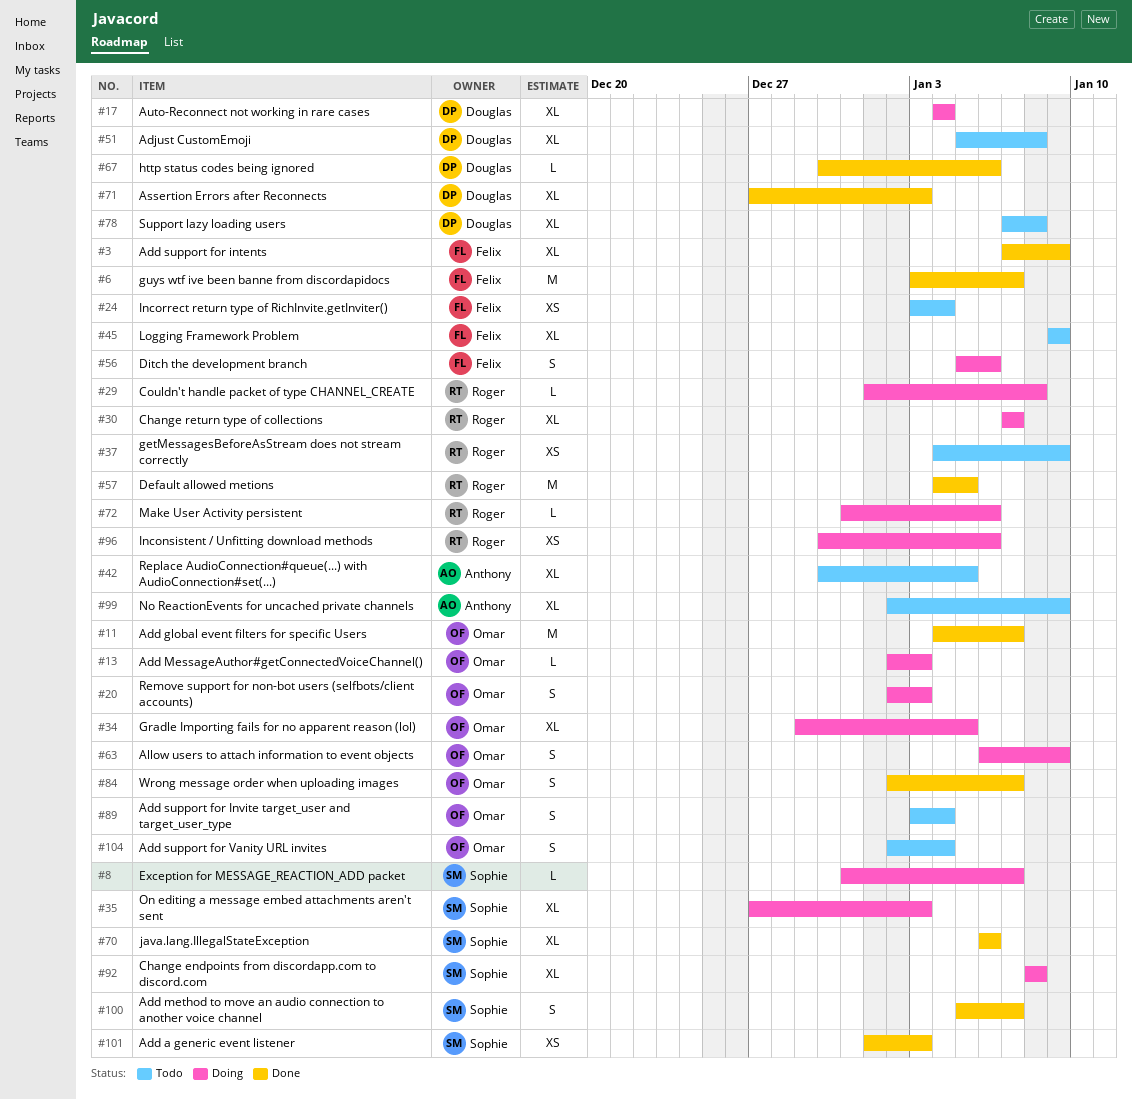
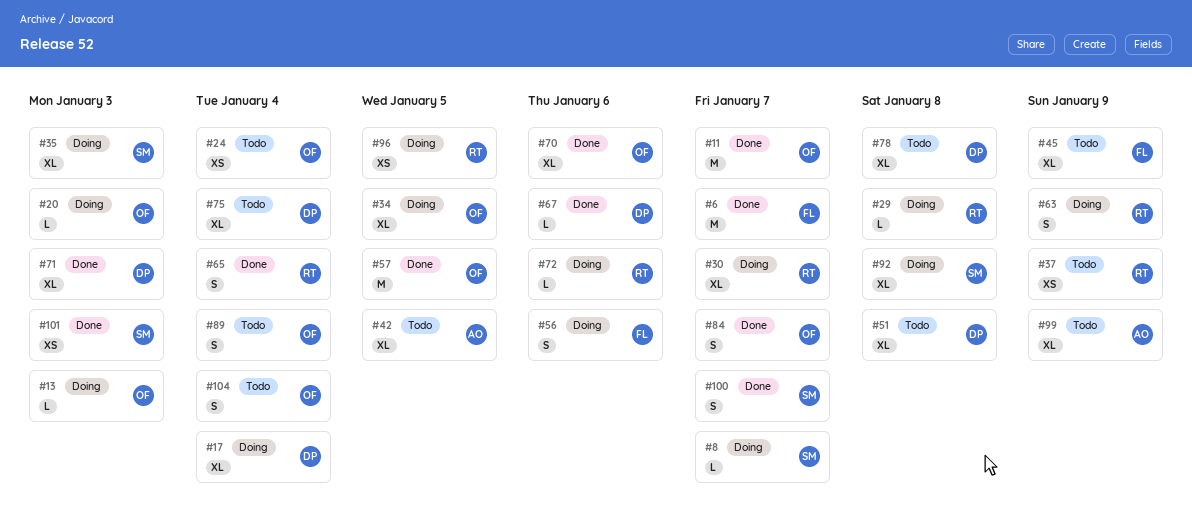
#3: present -> none
#20, estimate: S -> L
#24, owner: Felix -> Omar
#57, owner: Roger -> Omar
#63, owner: Omar -> Roger
#65: none -> present
#70, owner: Sophie -> Omar
#75: none -> present
#96, due: Jan 6 -> Jan 5

